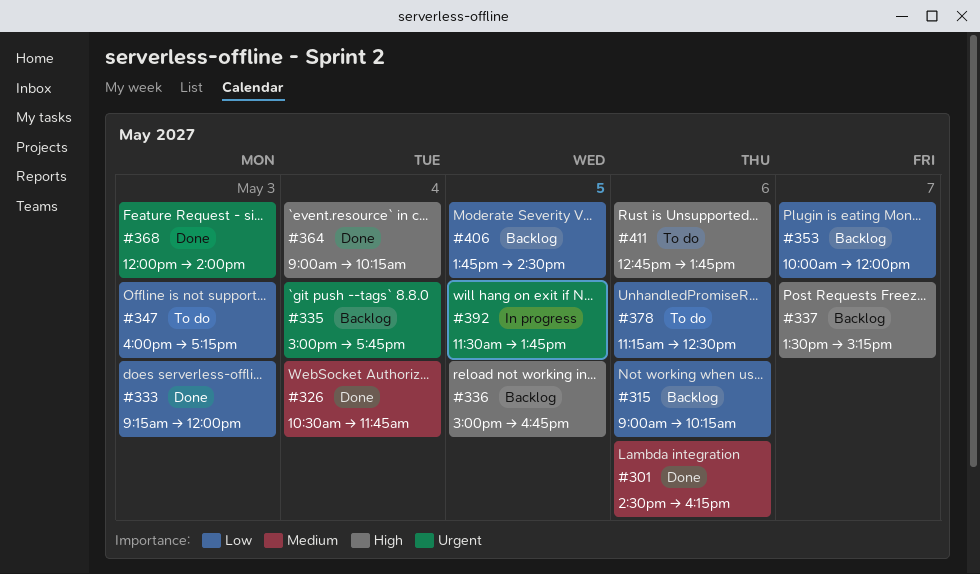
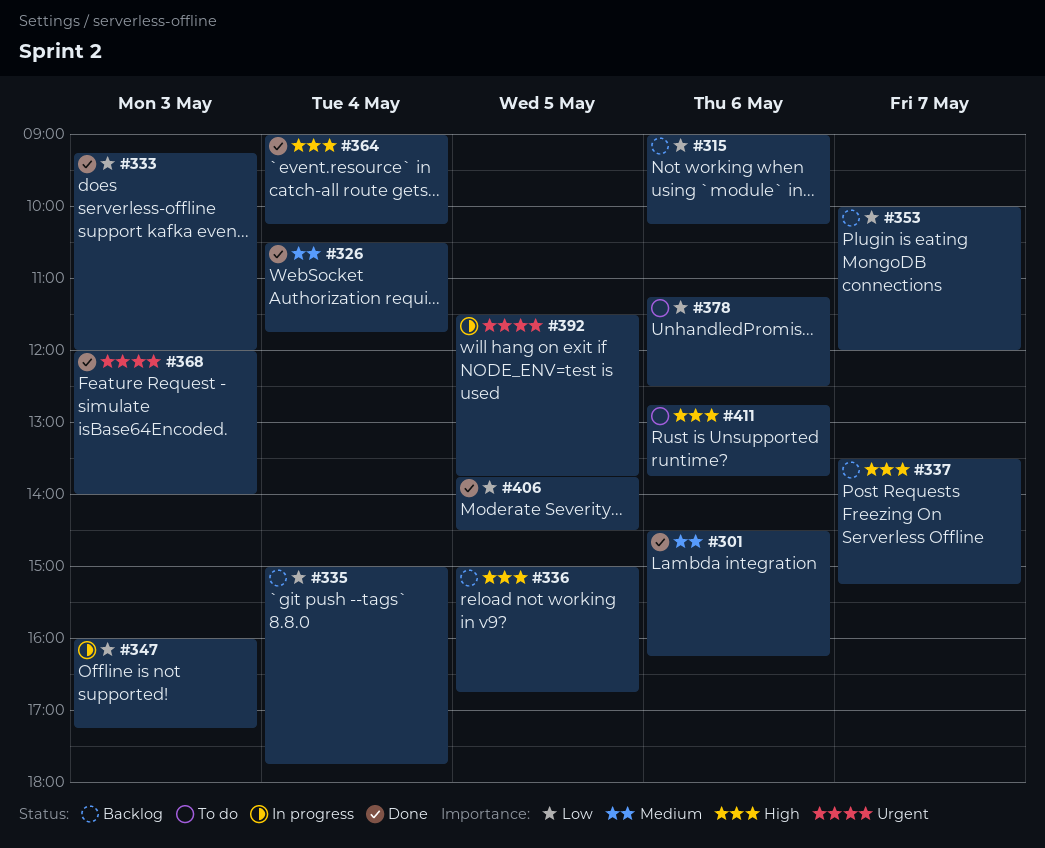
#335, priority: Urgent -> Low
#347, status: To do -> In progress
#406, status: Backlog -> Done

